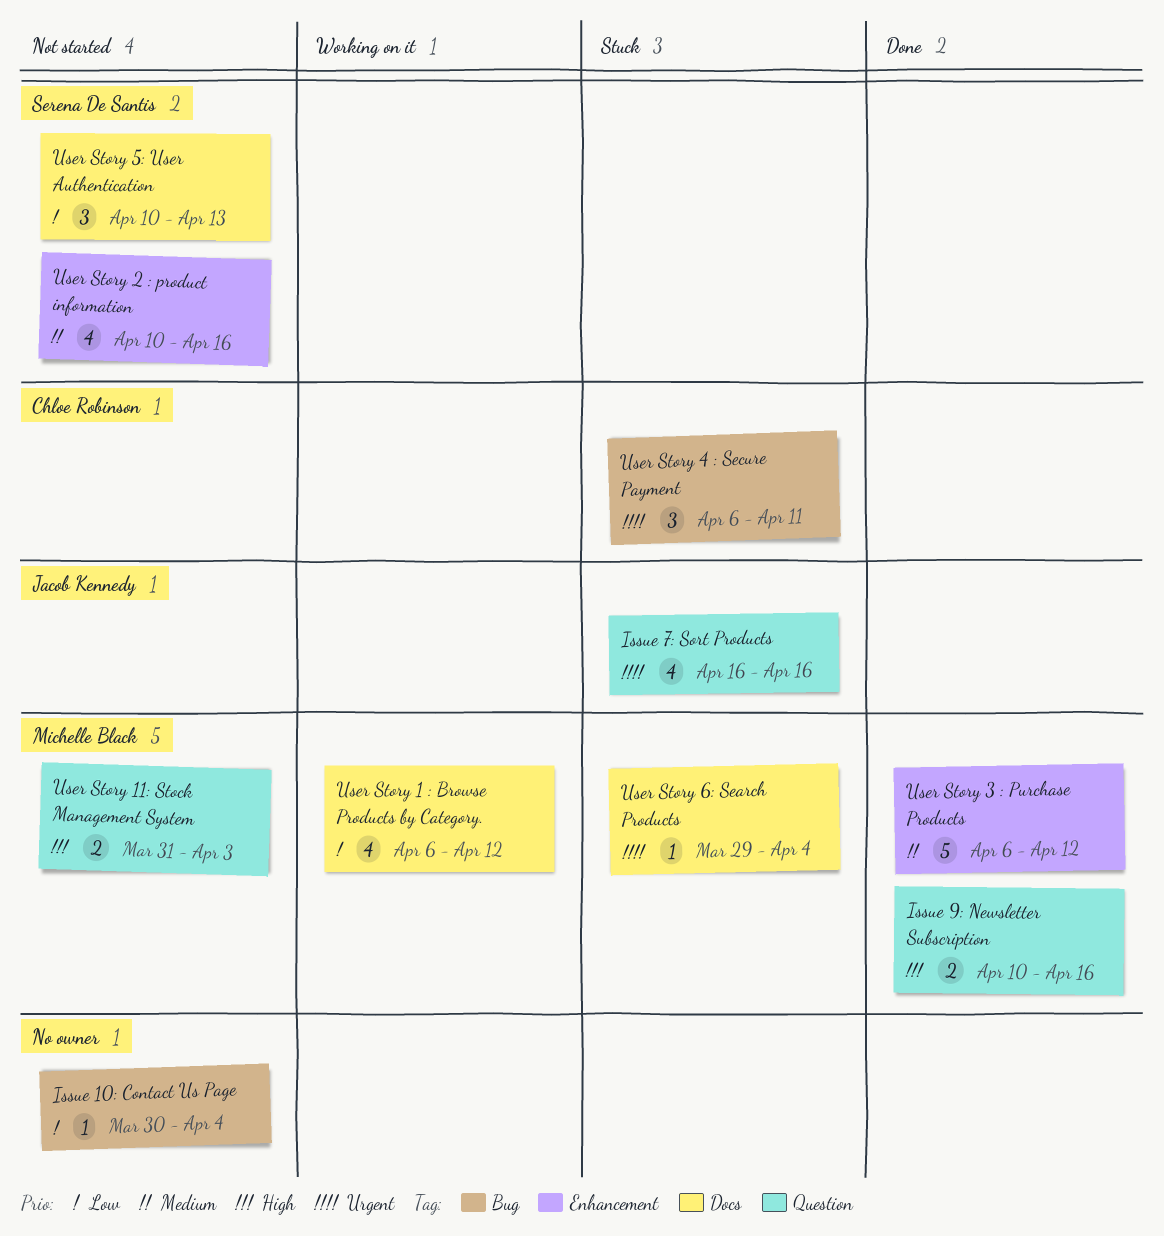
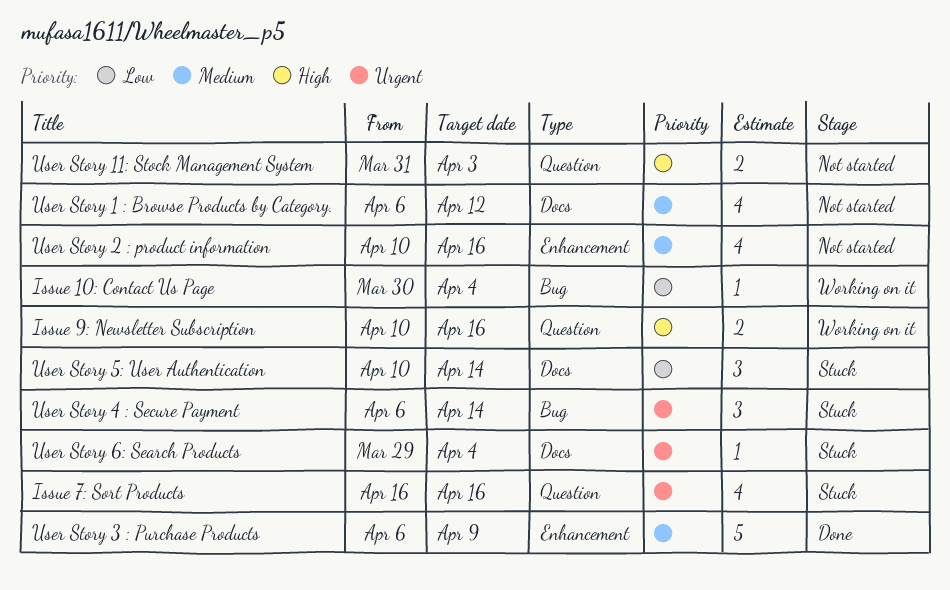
Issue 10: Contact Us Page, status: Not started -> Working on it
Issue 9: Newsletter Subscription, status: Done -> Working on it
User Story 1 : Browse Products by Category., status: Working on it -> Not started
User Story 1 : Browse Products by Category., priority: Low -> Medium
User Story 3 : Purchase Products, due: Apr 12 -> Apr 9
User Story 4 : Secure Payment, due: Apr 11 -> Apr 14
User Story 5: User Authentication, status: Not started -> Stuck
User Story 5: User Authentication, due: Apr 13 -> Apr 14

